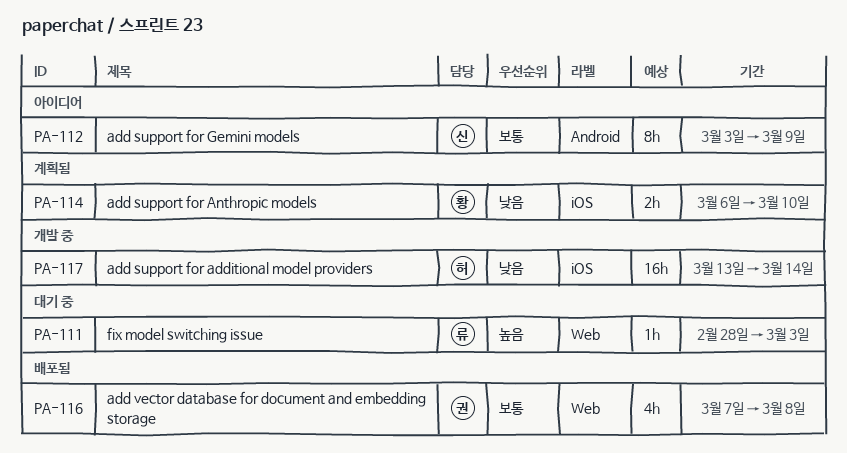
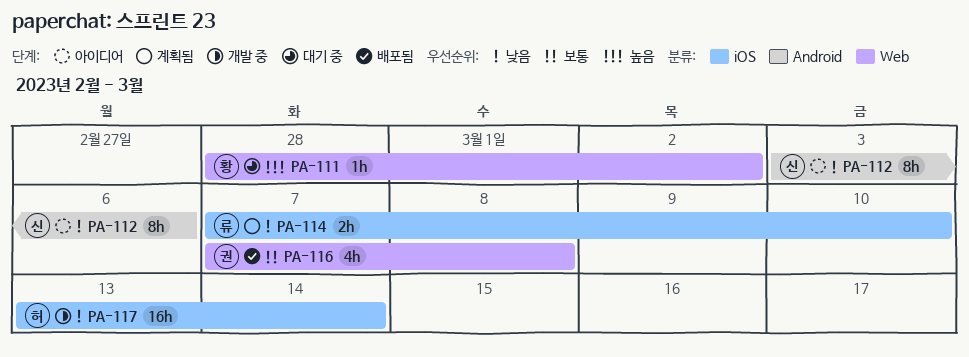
PA-111, owner: 류 -> 황
PA-111, due: Mar 3 -> Mar 2
PA-112, priority: 보통 -> 낮음
PA-112, due: Mar 9 -> Mar 6
PA-114, owner: 황 -> 류
PA-114, start: Mar 6 -> Mar 7

